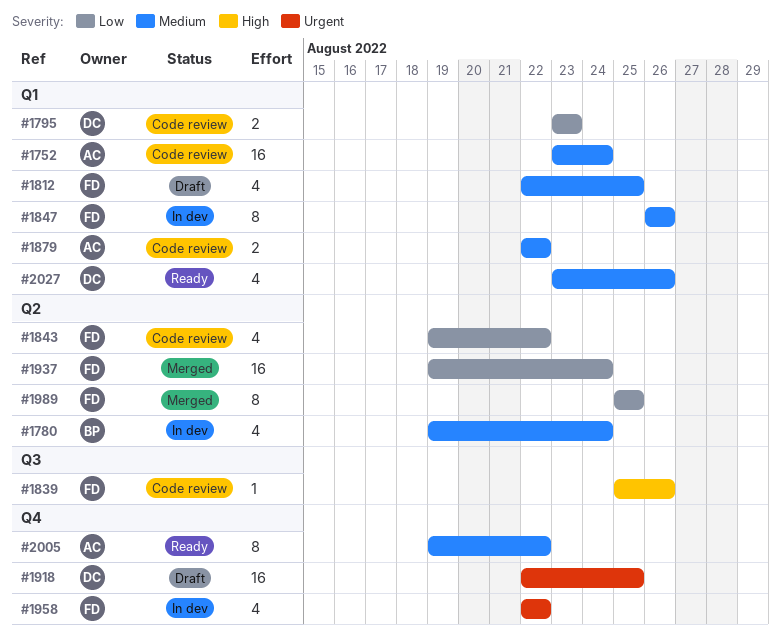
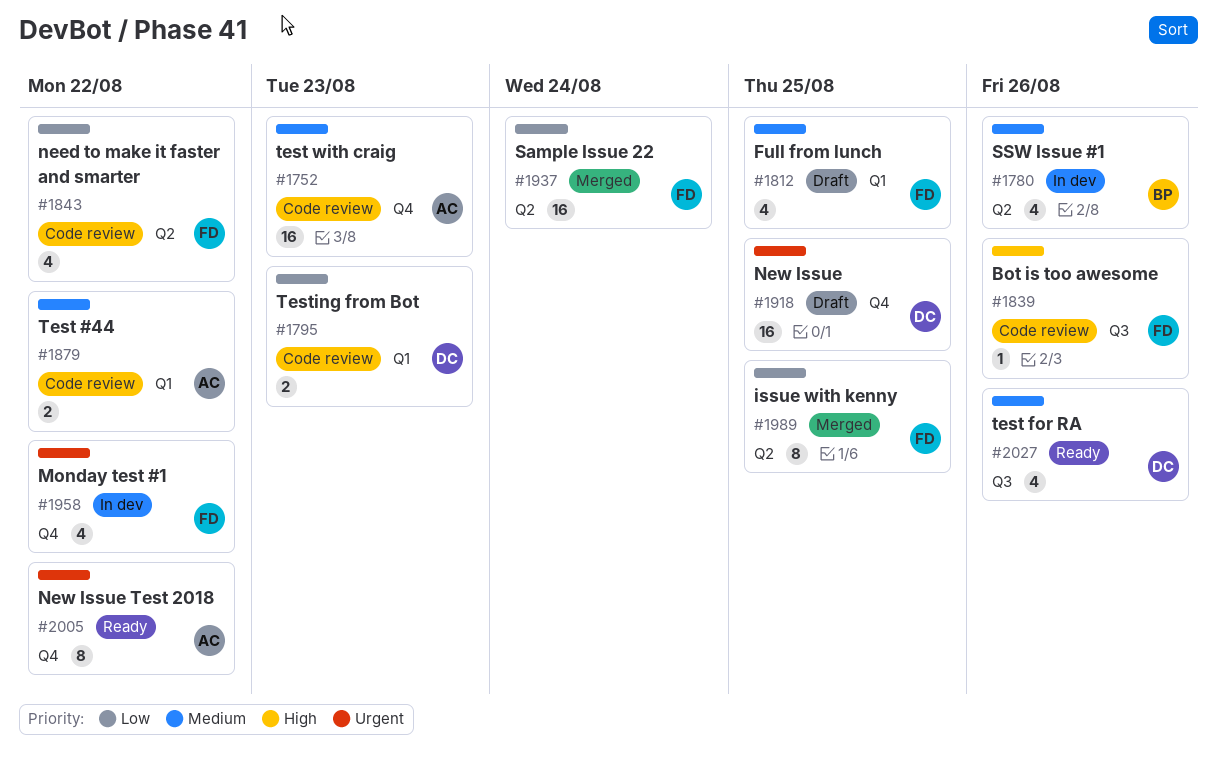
#1752, label: Q1 -> Q4
#1752, due: Aug 24 -> Aug 23
#1780, due: Aug 24 -> Aug 26
#1847: present -> none
#2005, priority: Medium -> Urgent
#2027, label: Q1 -> Q3

